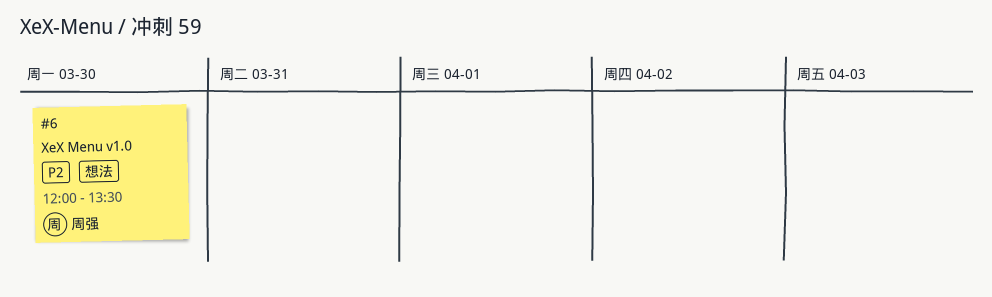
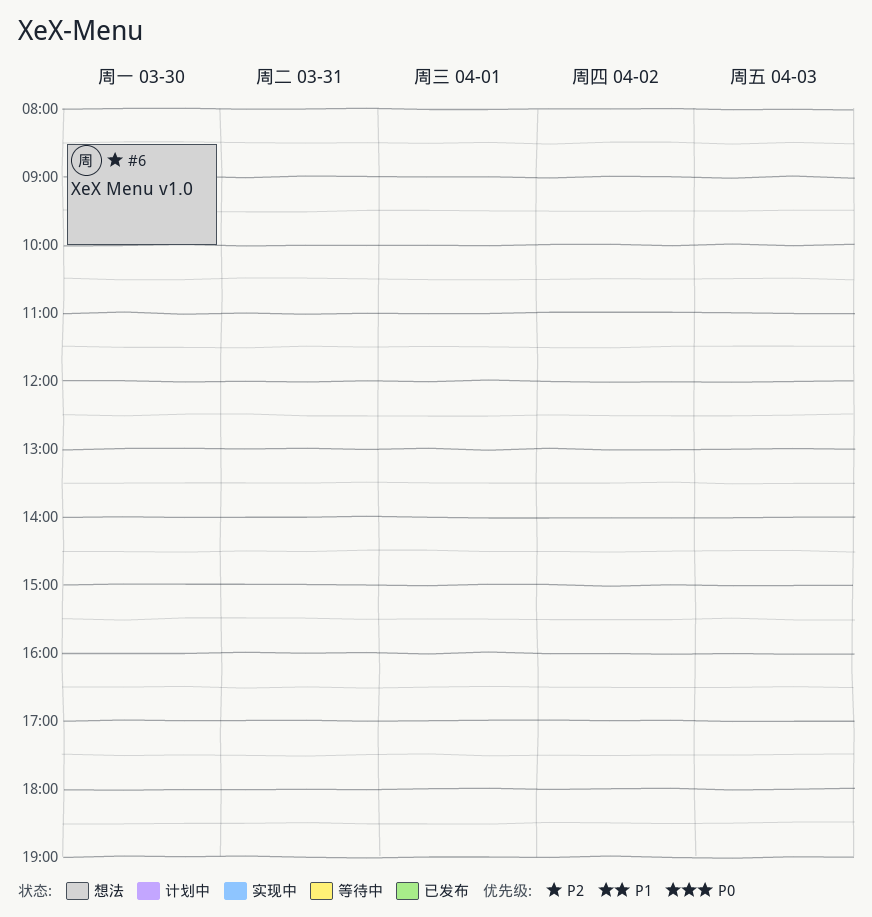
#6, begins: 12:00 -> 08:30
#6, ends: 13:30 -> 10:00

